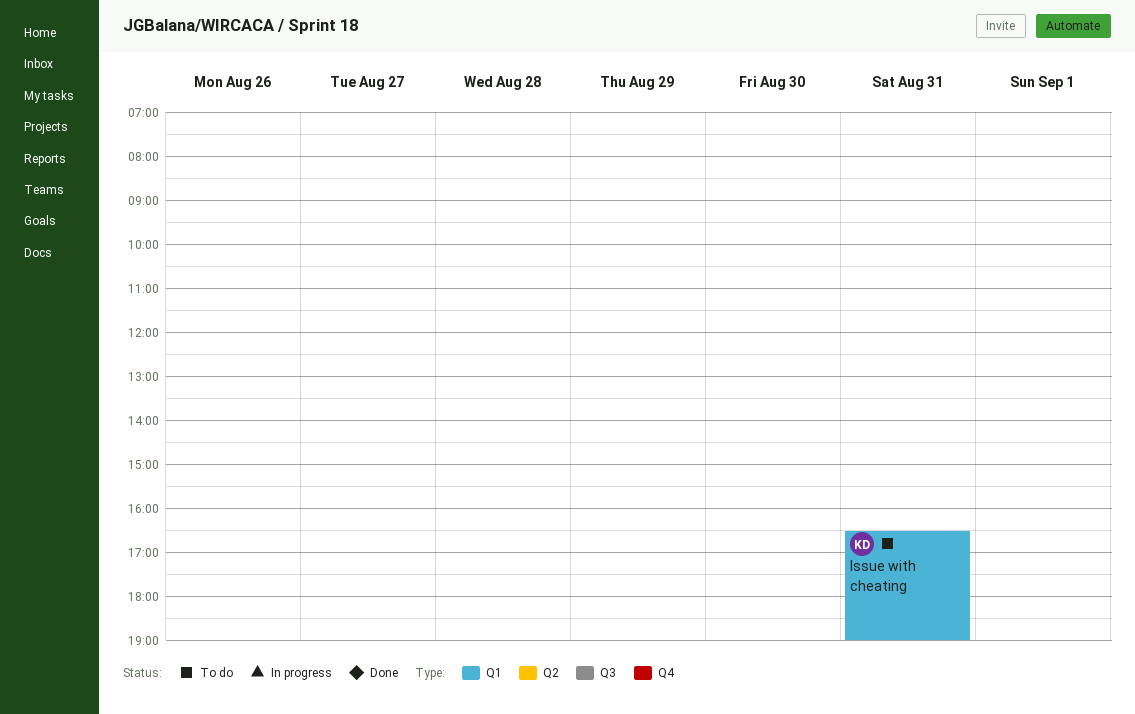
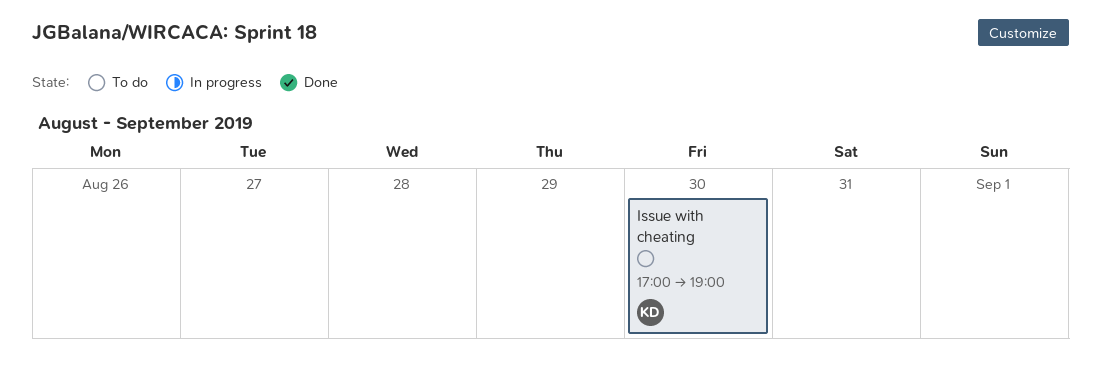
Issue with cheating, day: Aug 31 -> Aug 30
Issue with cheating, begins: 16:30 -> 17:00

